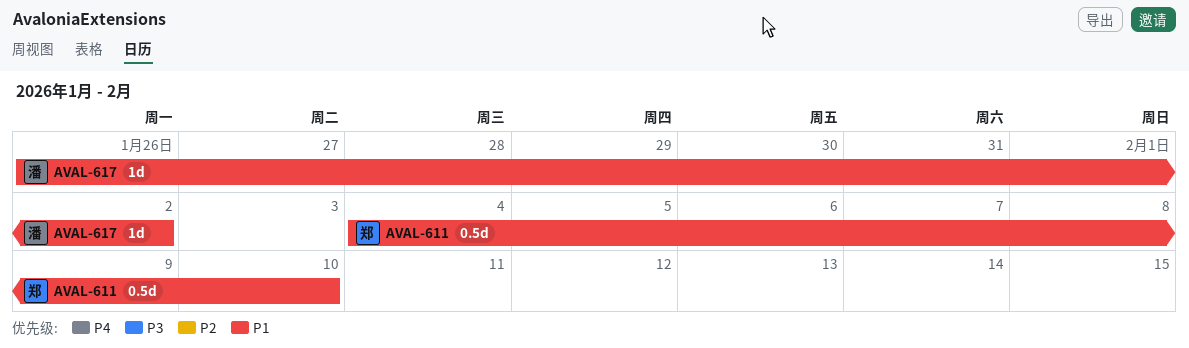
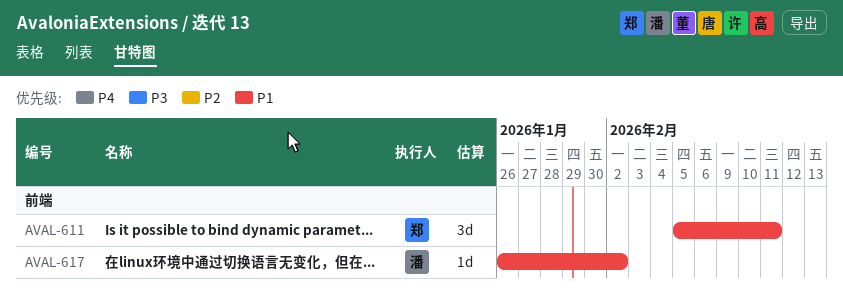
AVAL-611, estimate: 0.5d -> 3d
AVAL-611, start: Feb 4 -> Feb 5
AVAL-611, due: Feb 10 -> Feb 11

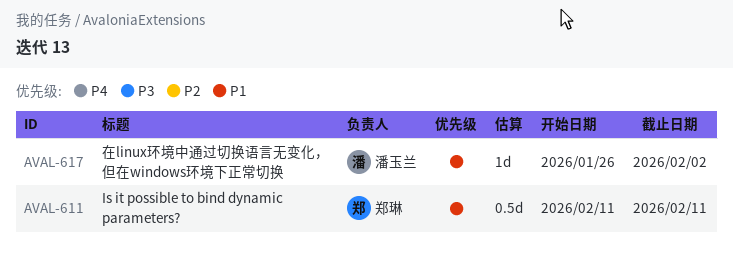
AVAL-611, estimate: 3d -> 0.5d
AVAL-611, start: Feb 5 -> Feb 11

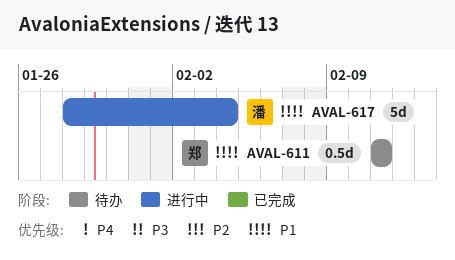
AVAL-617, estimate: 1d -> 5d
AVAL-617, start: Jan 26 -> Jan 28
AVAL-617, due: Feb 2 -> Feb 4

